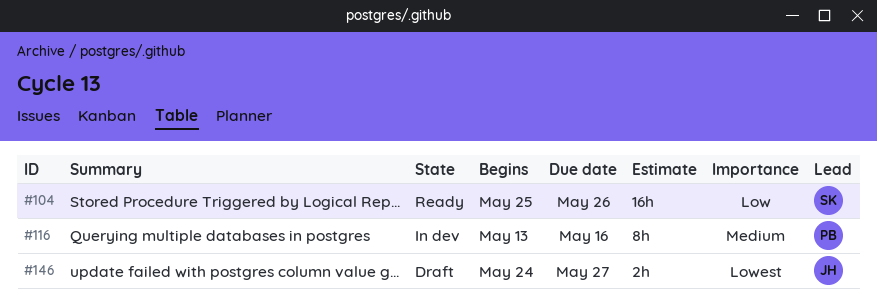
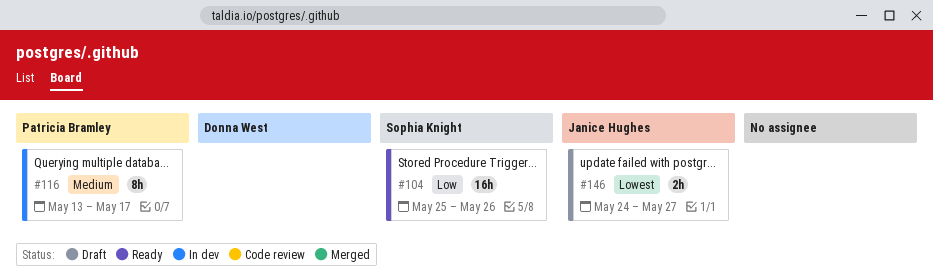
#116, due: May 16 -> May 17

